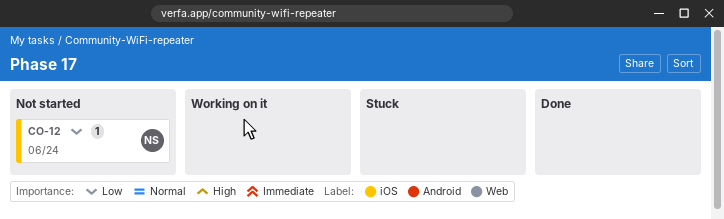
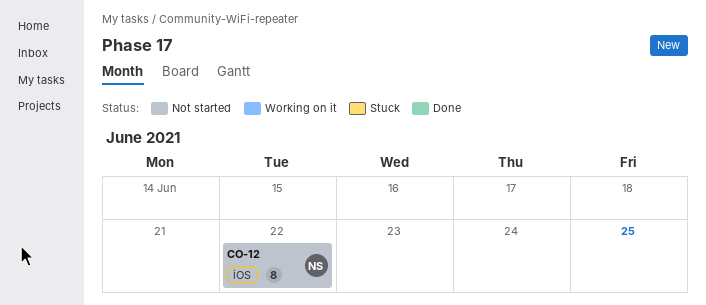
CO-12, estimate: 1 -> 8
CO-12, due: Jun 24 -> Jun 22

